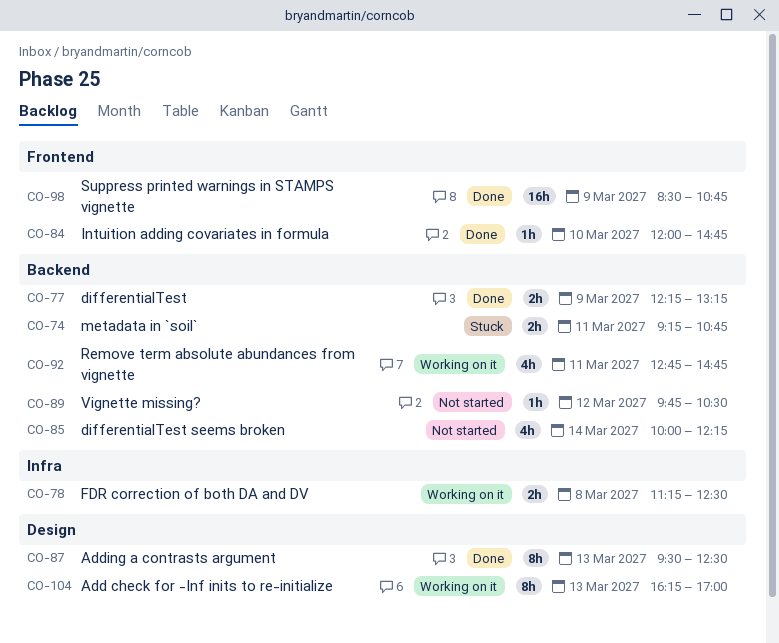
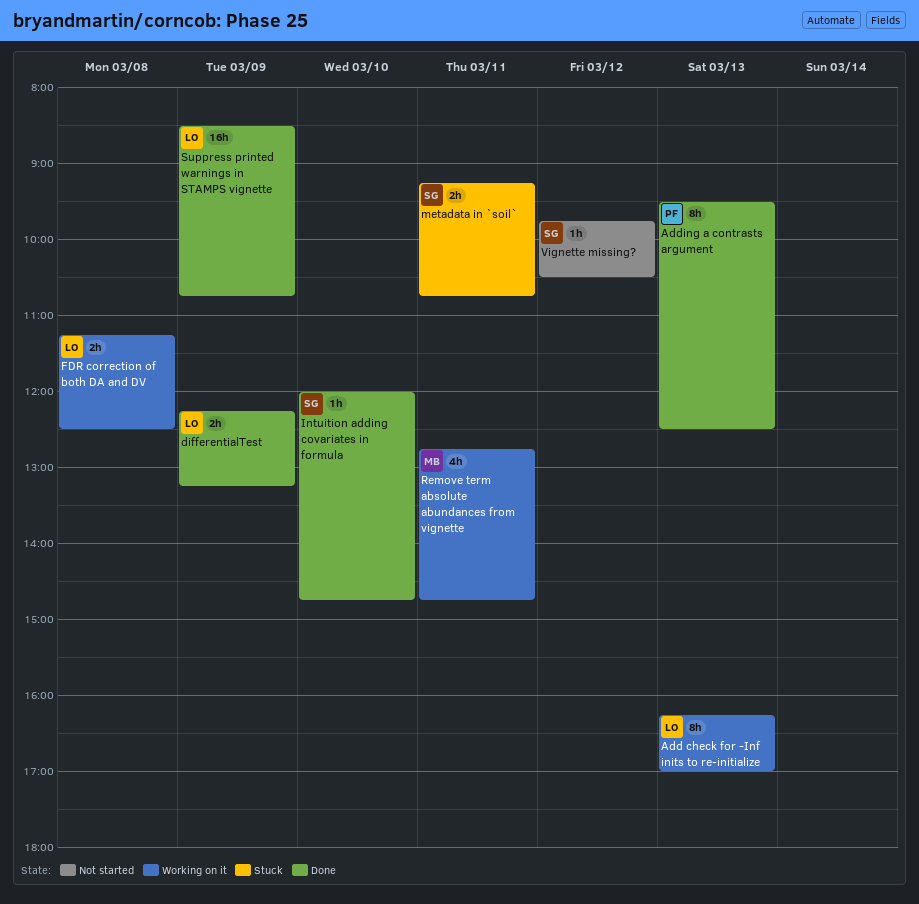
differentialTest seems broken: present -> none

